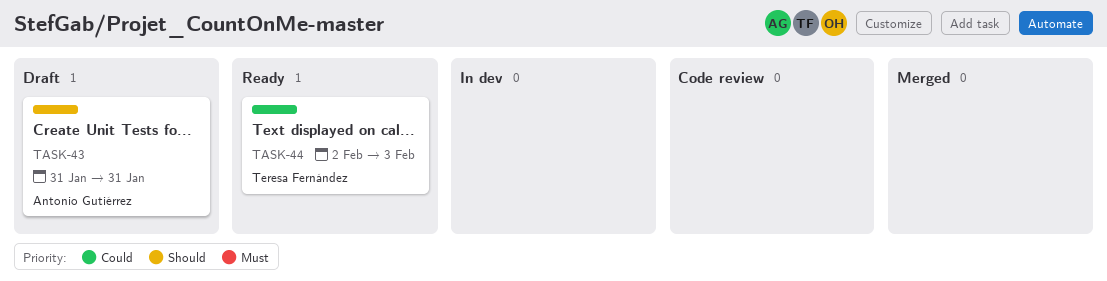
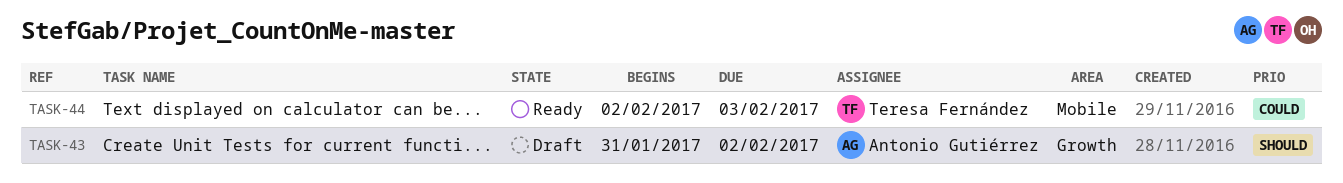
TASK-43, due: Jan 31 -> Feb 2

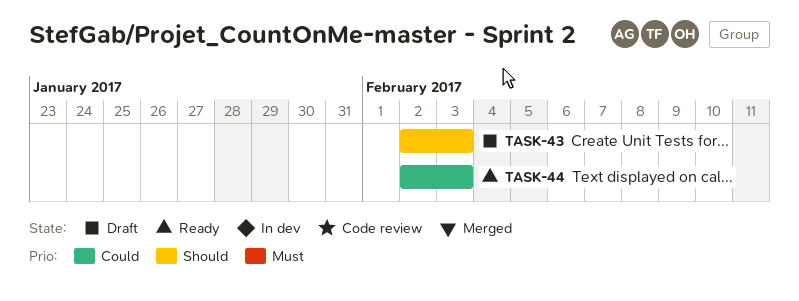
TASK-43, start: Jan 31 -> Feb 2
TASK-43, due: Feb 2 -> Feb 3

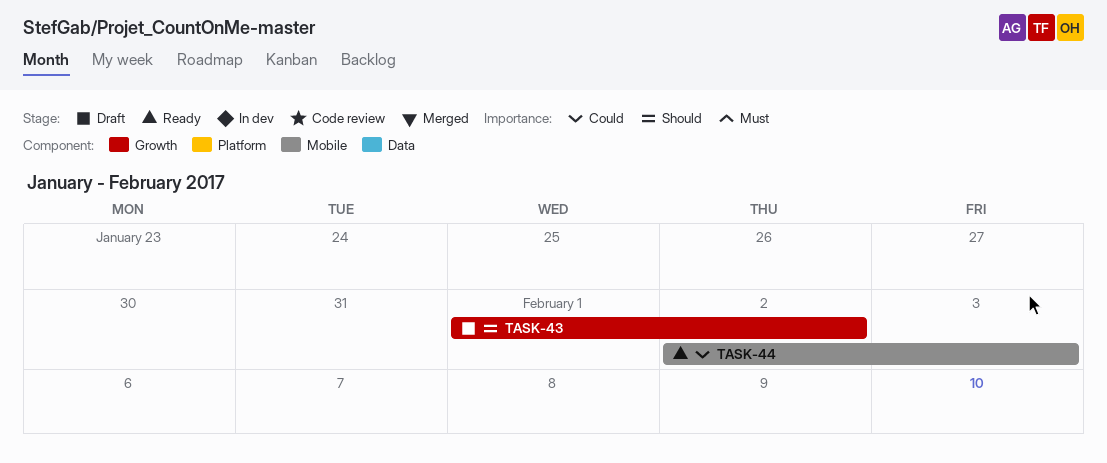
TASK-43, start: Feb 2 -> Feb 1
TASK-43, due: Feb 3 -> Feb 2

